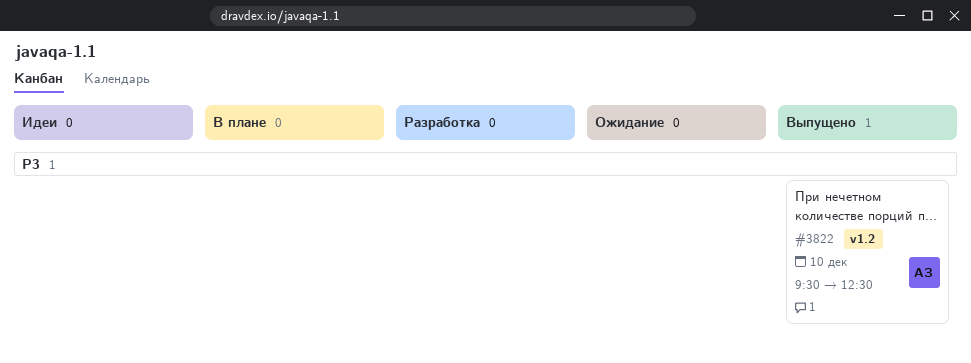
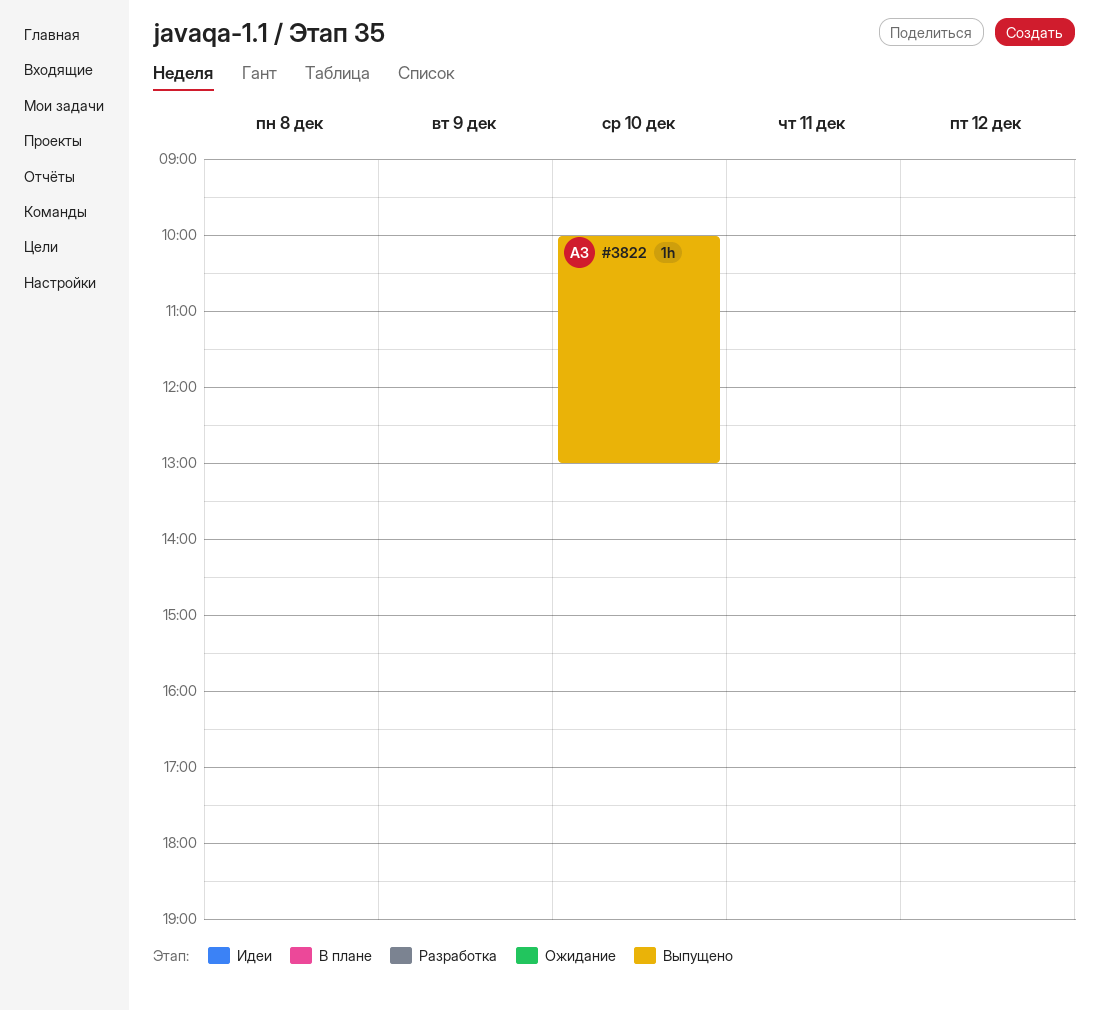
#3822, begins: 09:30 -> 10:00
#3822, ends: 12:30 -> 13:00

